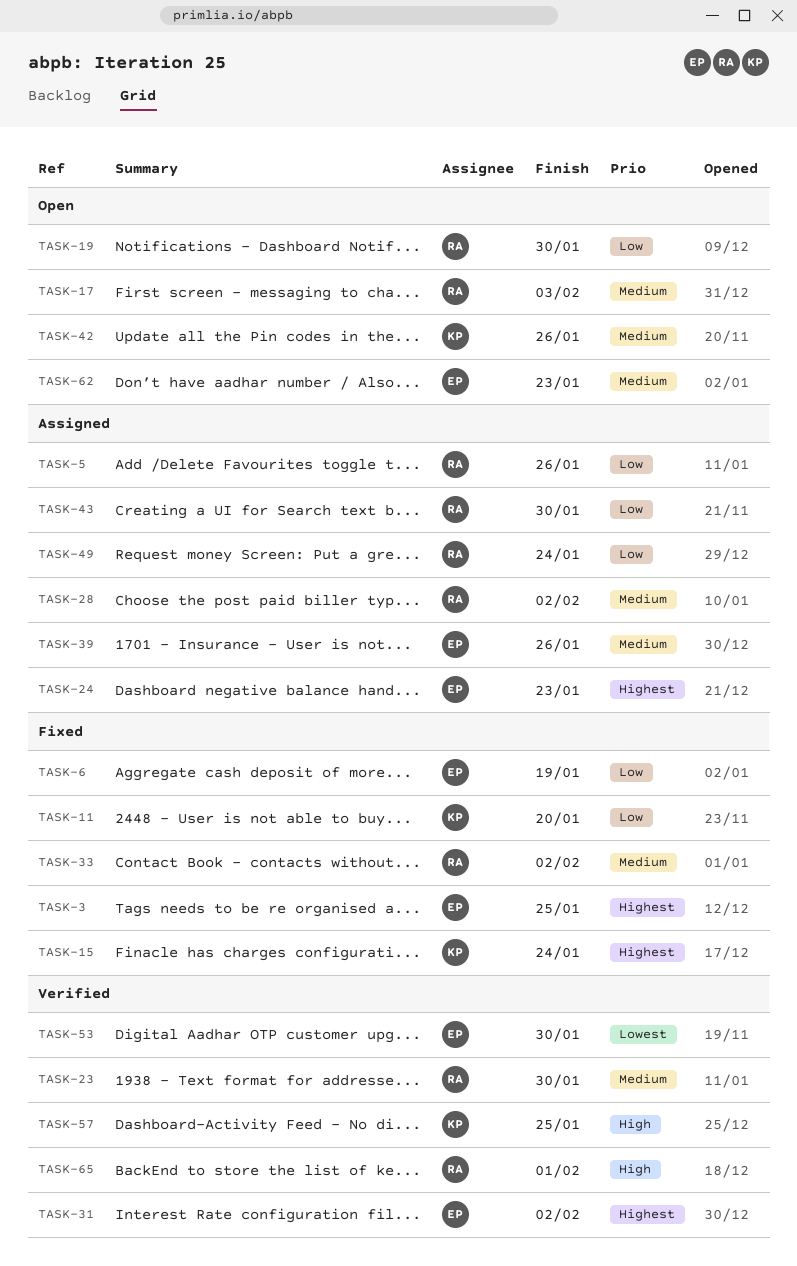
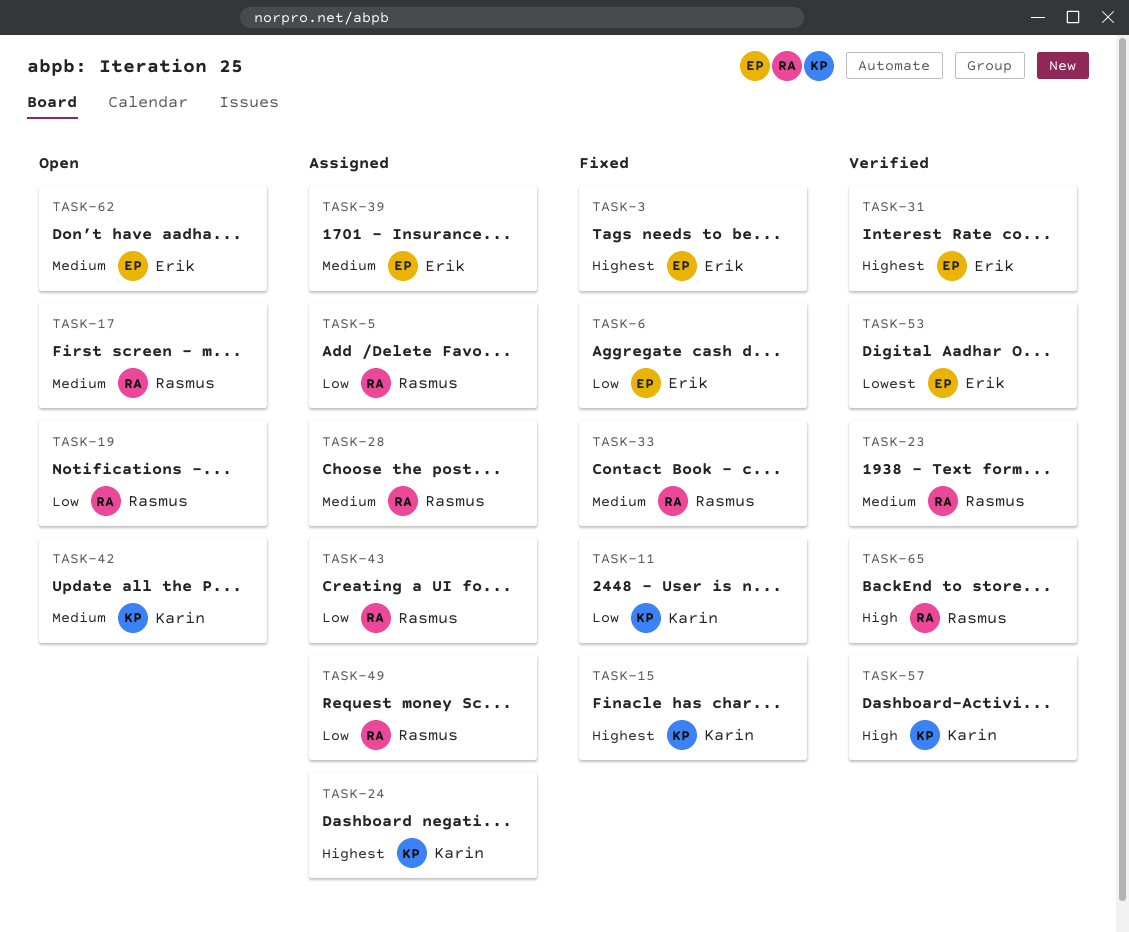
TASK-24, owner: Erik -> Karin

